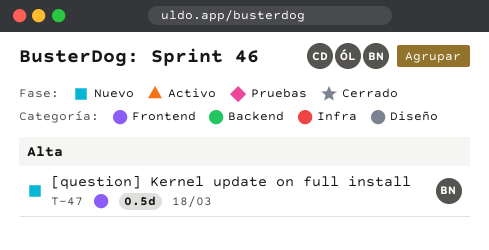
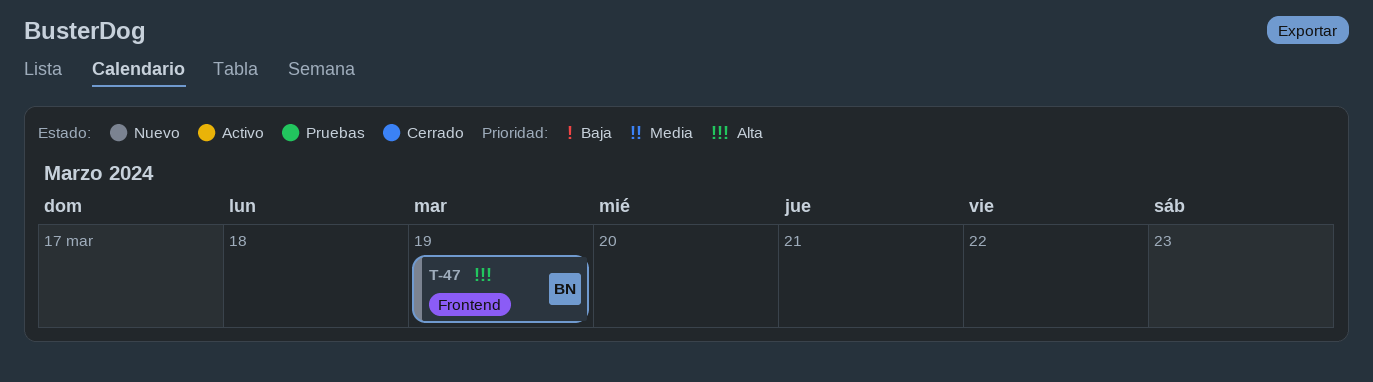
T-47, due: Mar 18 -> Mar 19

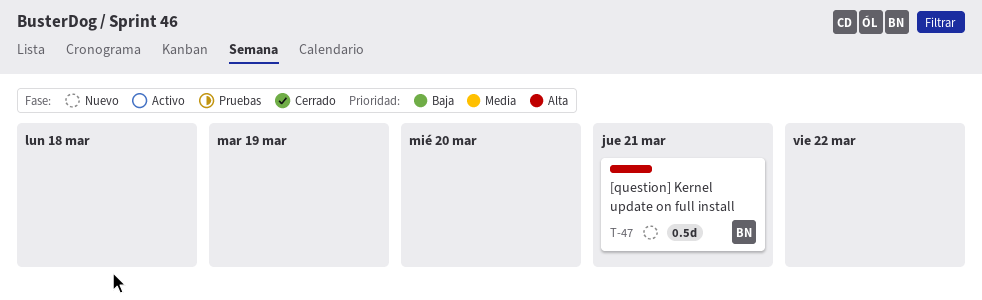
T-47, due: Mar 19 -> Mar 21

